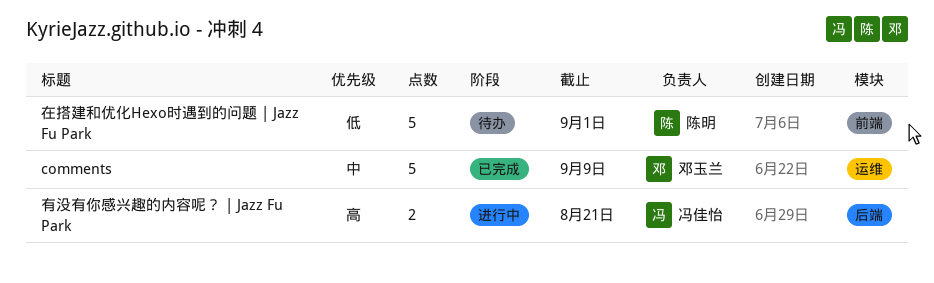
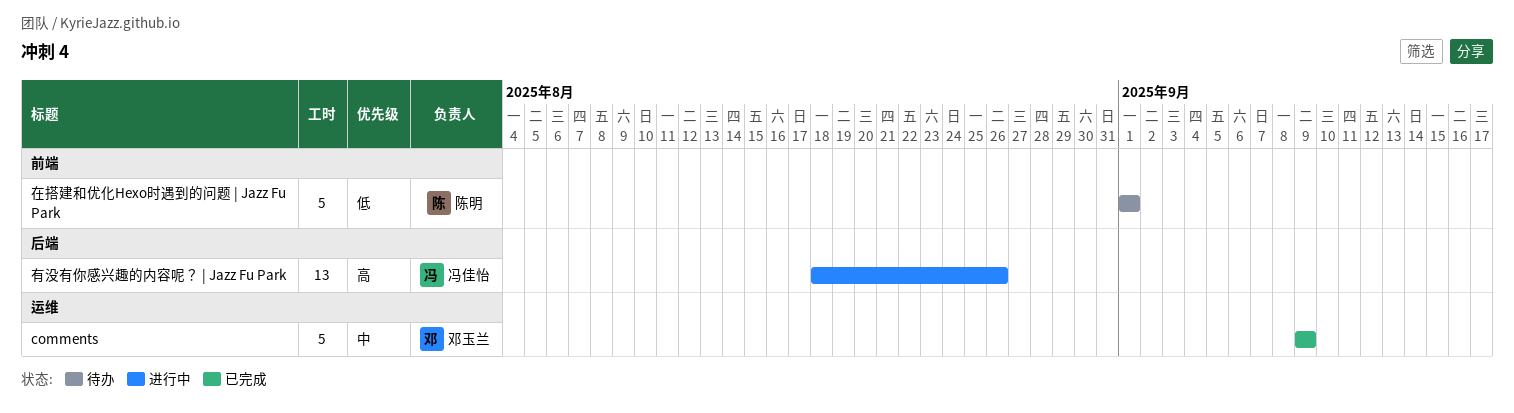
有没有你感兴趣的内容呢？ | Jazz Fu Park, estimate: 2 -> 13
有没有你感兴趣的内容呢？ | Jazz Fu Park, due: Aug 21 -> Aug 26

